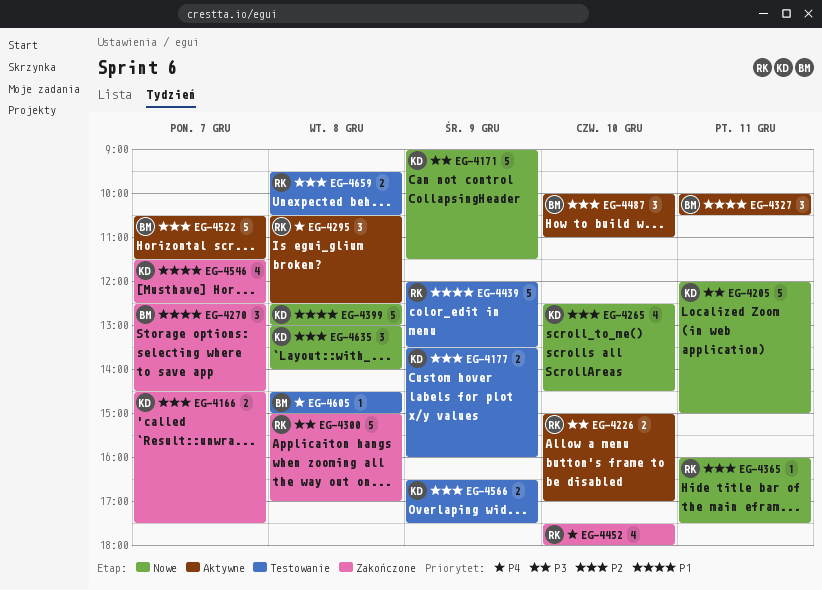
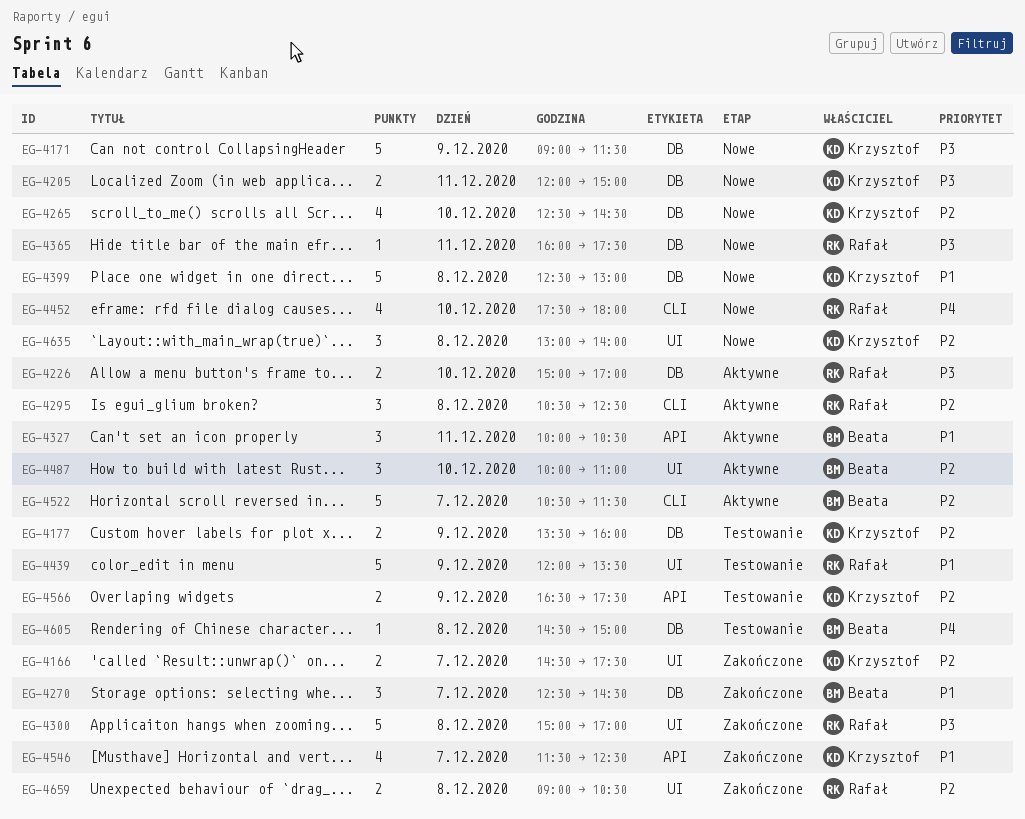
EG-4205, estimate: 5 -> 2
EG-4295, priority: P4 -> P2
EG-4365, priority: P2 -> P3
EG-4452, status: Zakończone -> Nowe
EG-4659, status: Testowanie -> Zakończone
EG-4659, begins: 09:30 -> 09:00

